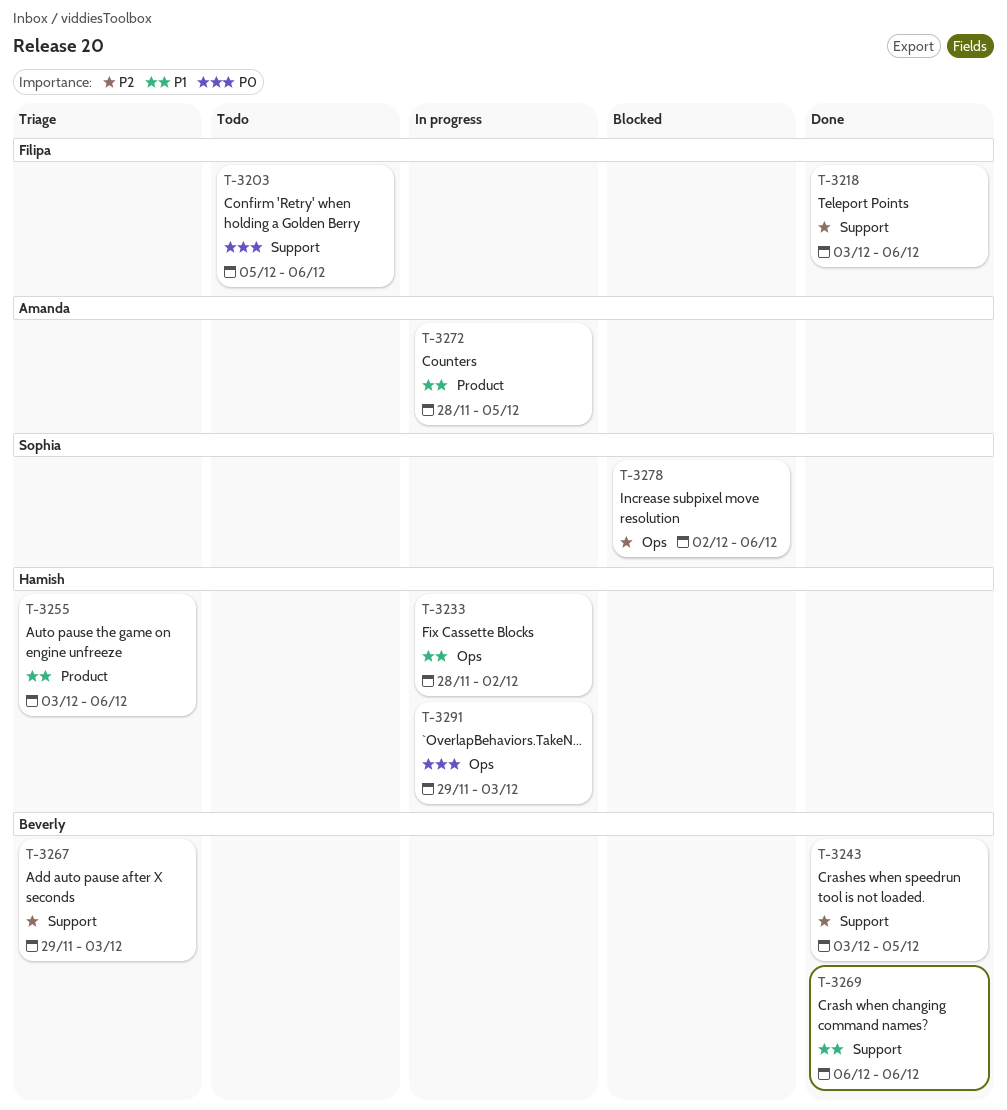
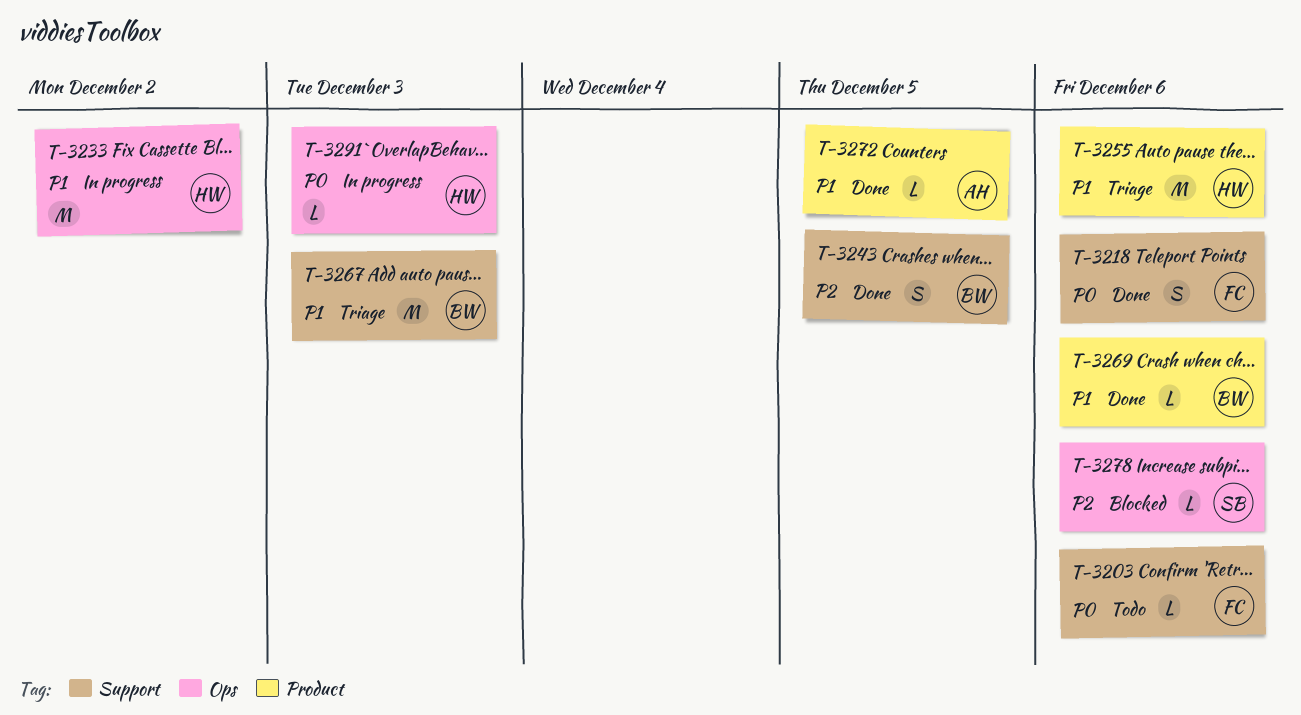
T-3218, priority: P2 -> P0
T-3267, priority: P2 -> P1
T-3269, label: Support -> Product
T-3272, status: In progress -> Done

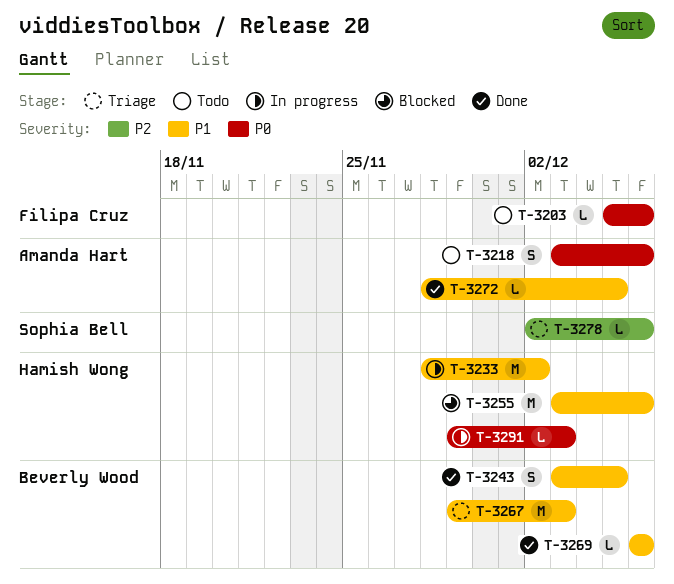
T-3218, status: Done -> Todo
T-3218, owner: Filipa Cruz -> Amanda Hart
T-3243, priority: P2 -> P1
T-3255, status: Triage -> Blocked
T-3278, status: Blocked -> Triage

